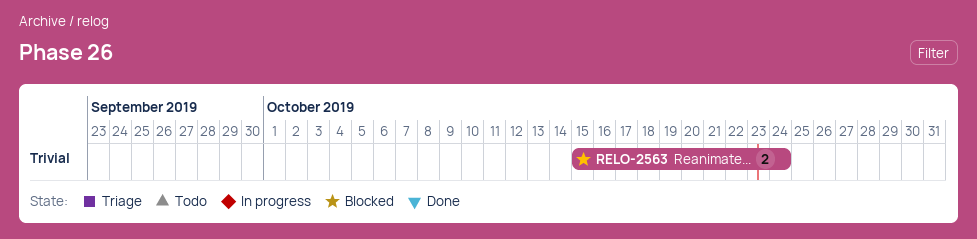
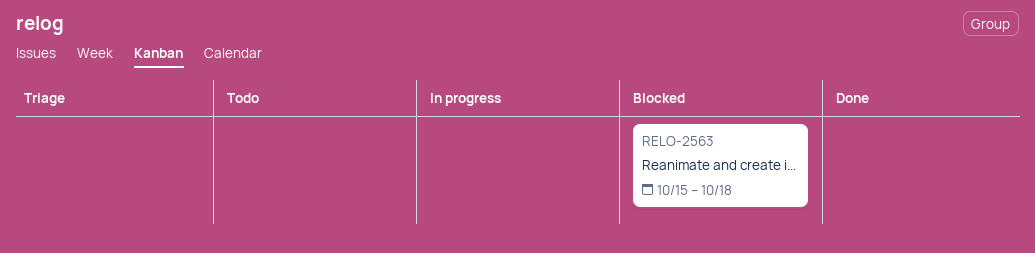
RELO-2563, due: Oct 24 -> Oct 18

